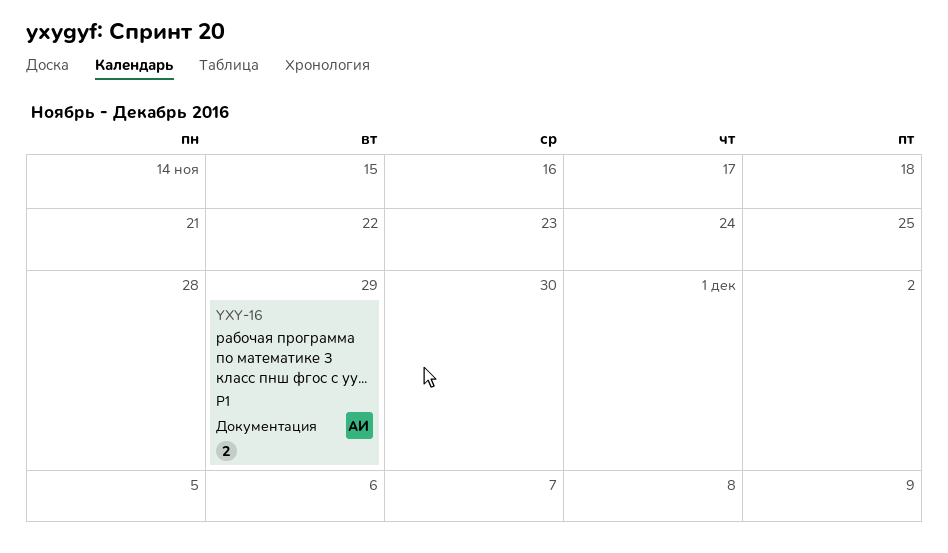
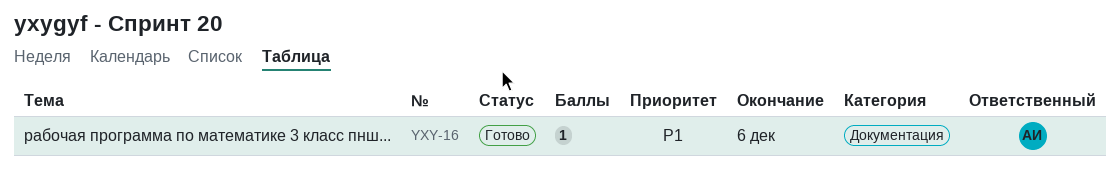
YXY-16, estimate: 2 -> 1
YXY-16, due: Nov 29 -> Dec 6

